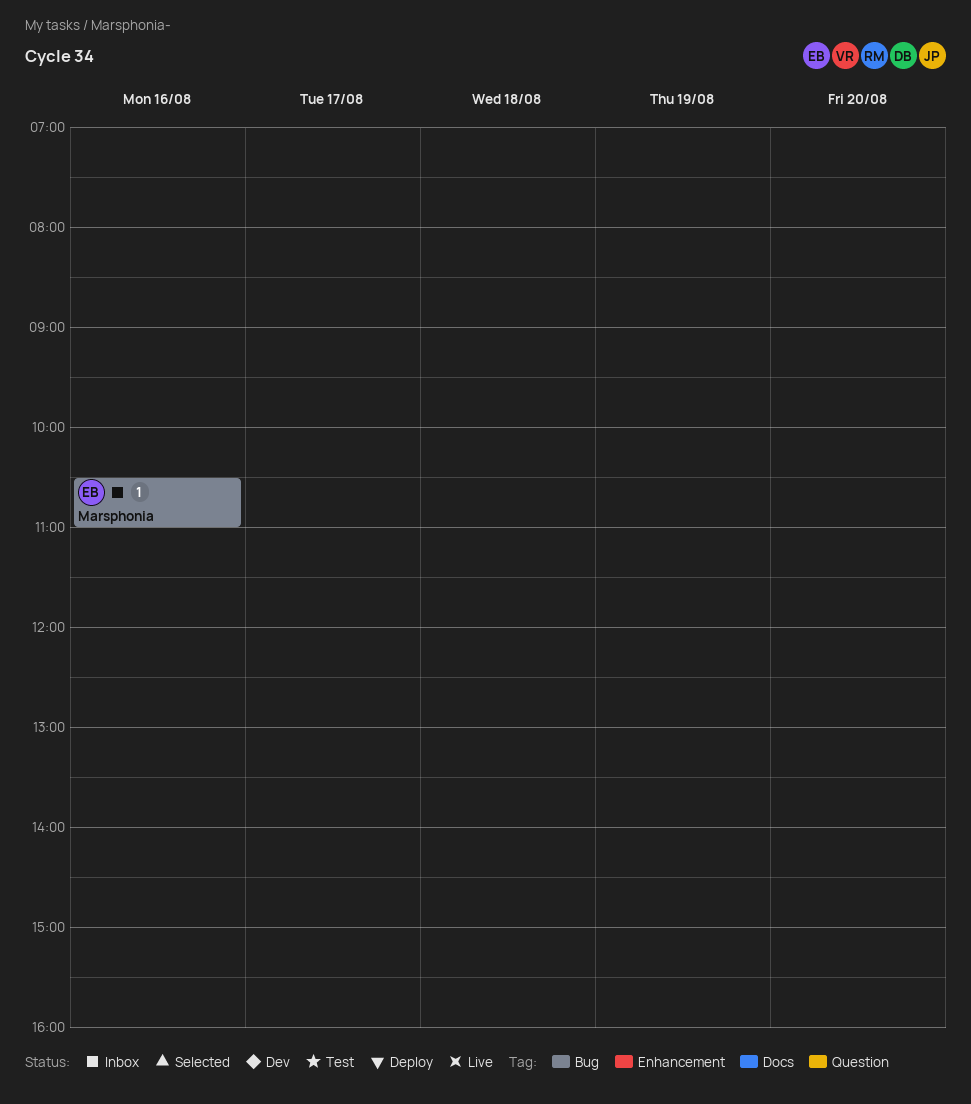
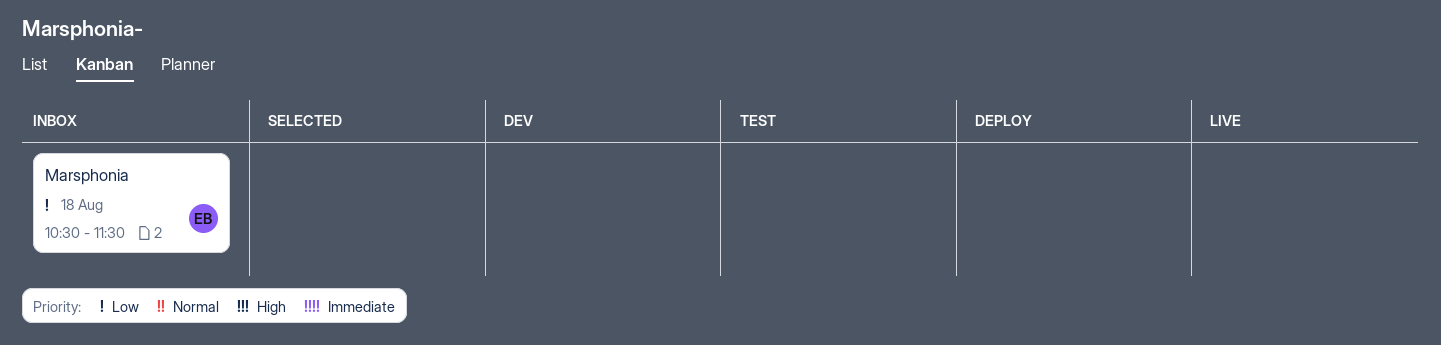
Marsphonia, day: Aug 16 -> Aug 18
Marsphonia, ends: 11:00 -> 11:30

